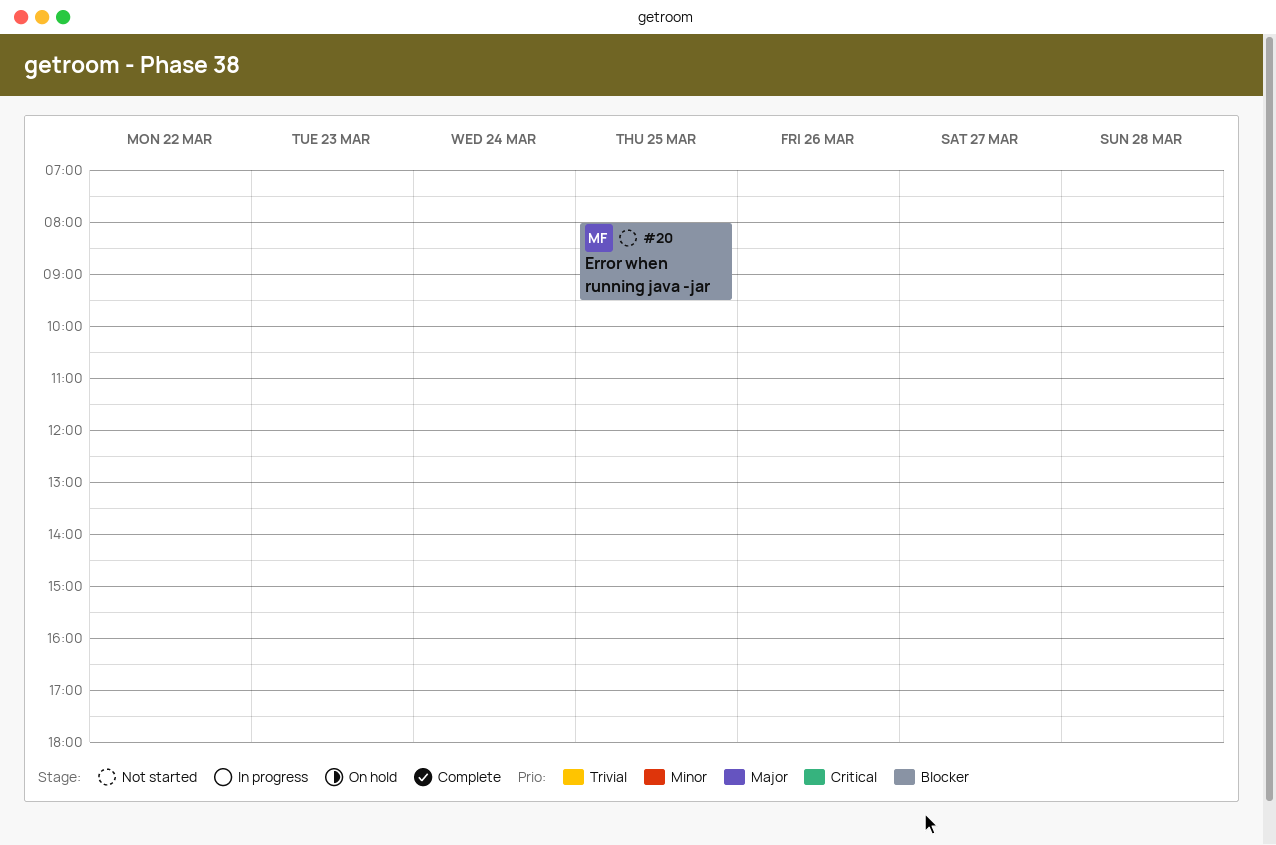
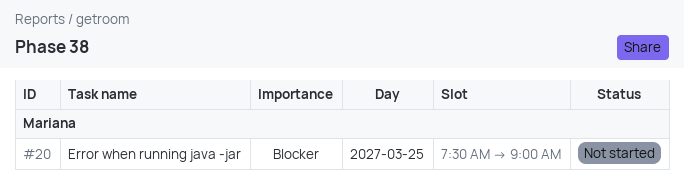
#20, begins: 08:00 -> 07:30
#20, ends: 09:30 -> 09:00

